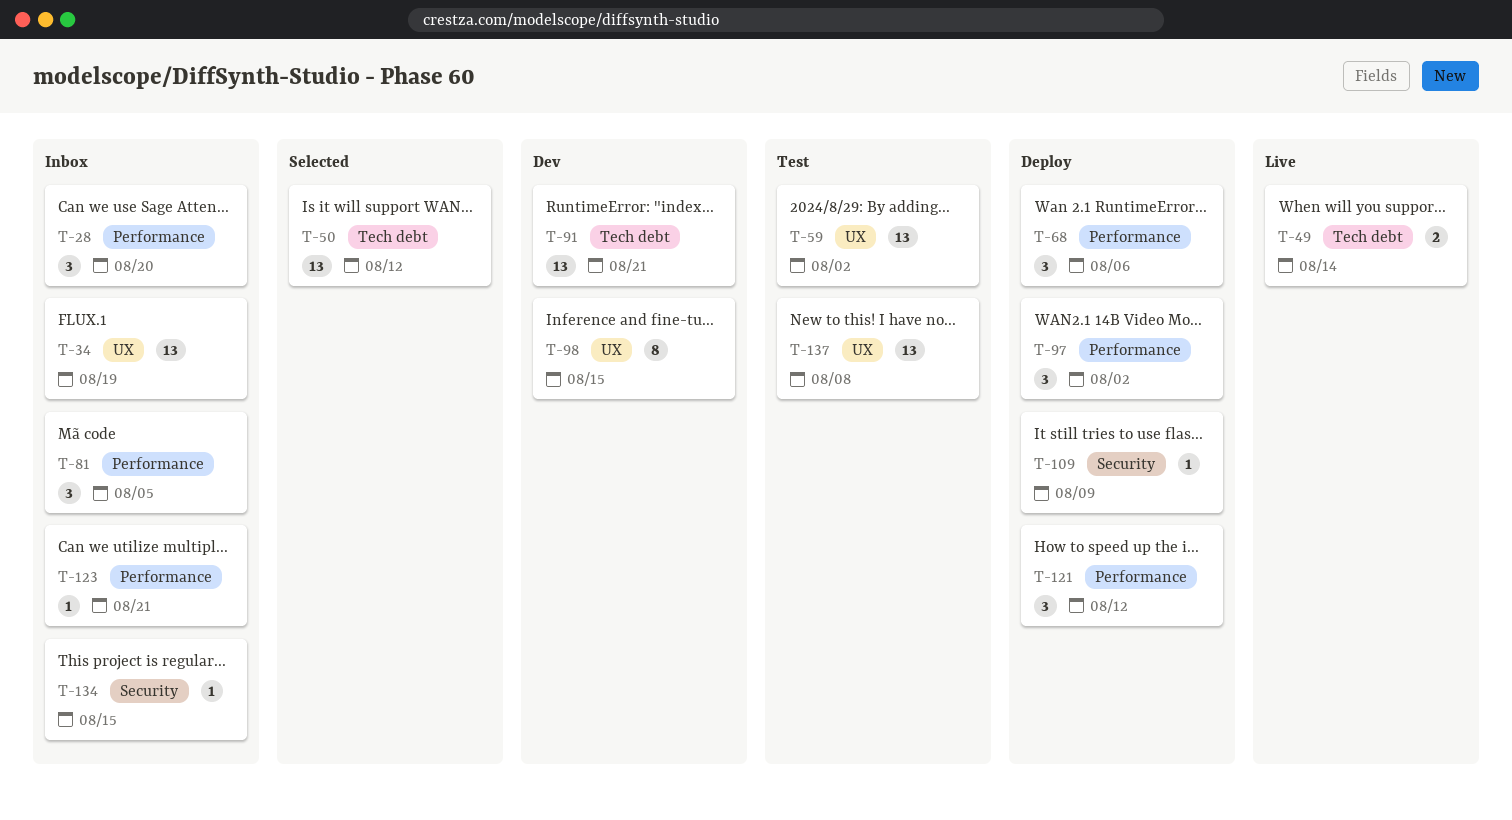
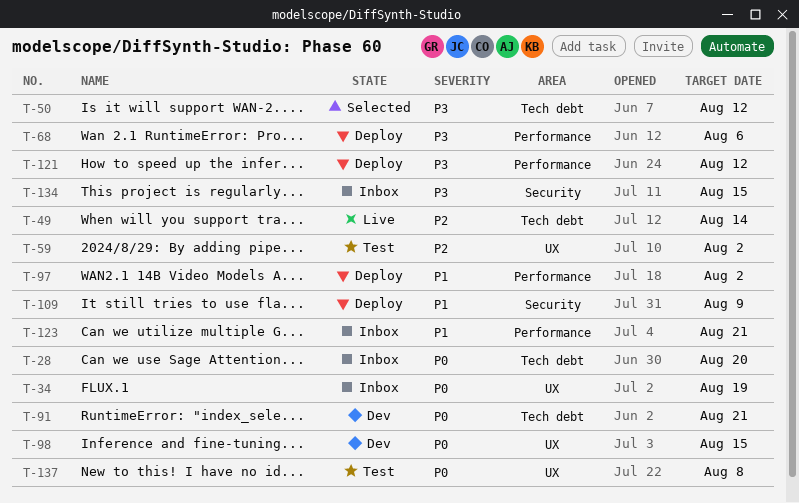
T-28, label: Performance -> Tech debt
T-81: present -> none

